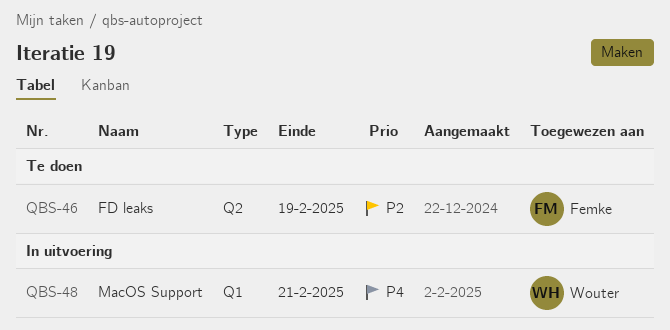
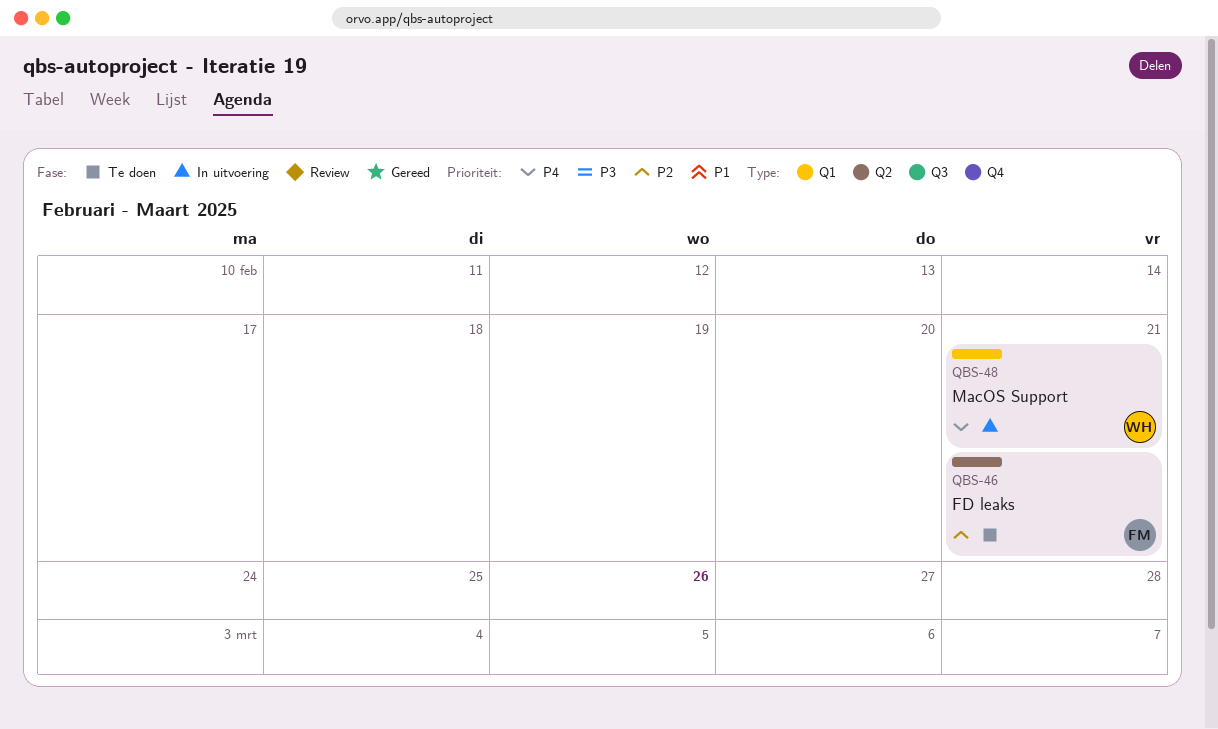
QBS-46, due: Feb 19 -> Feb 21

